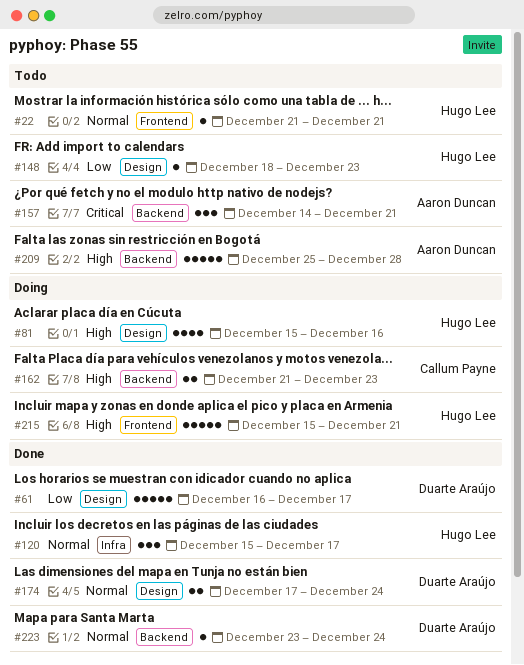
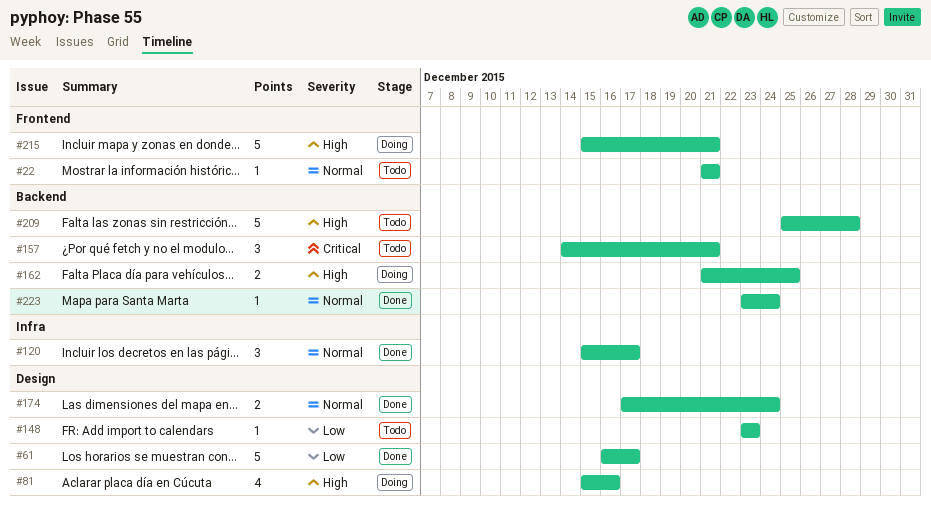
#148, start: Dec 18 -> Dec 23
#162, due: Dec 23 -> Dec 25

